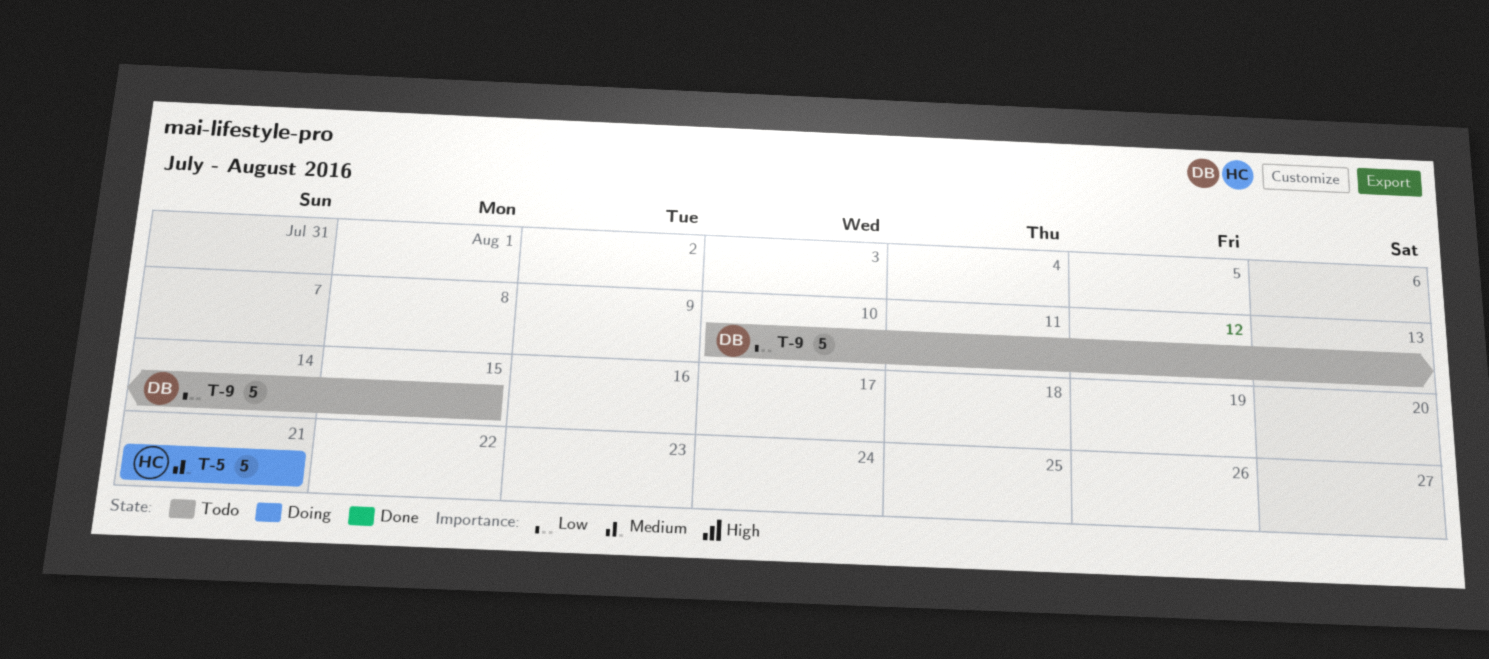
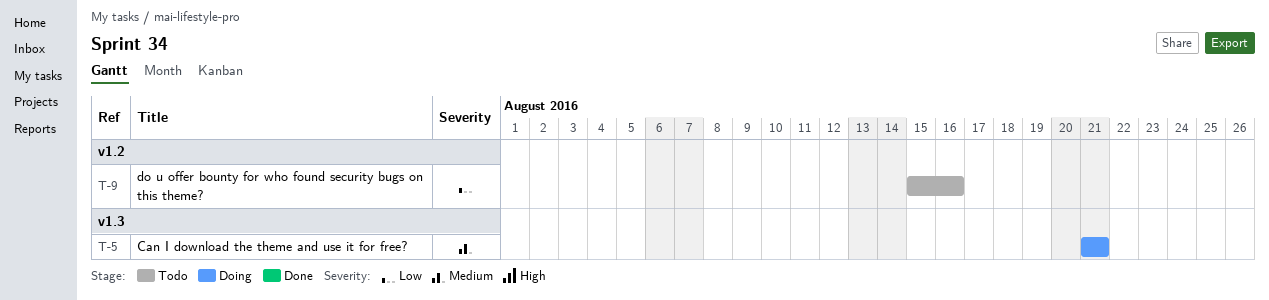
T-9, start: Aug 10 -> Aug 15
T-9, due: Aug 15 -> Aug 16

